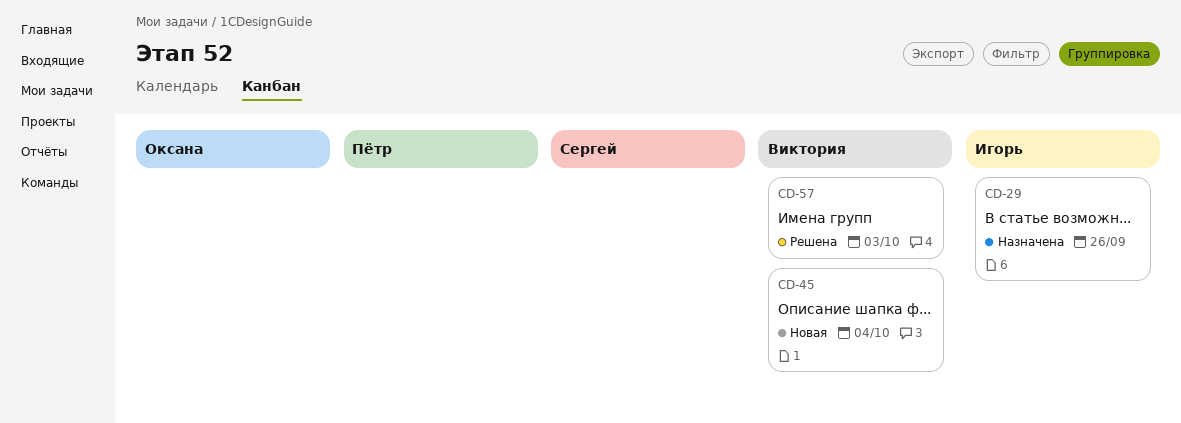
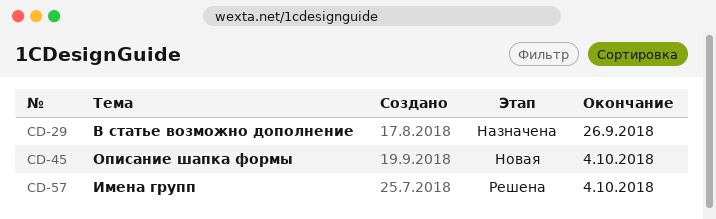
CD-57, due: Oct 3 -> Oct 4

